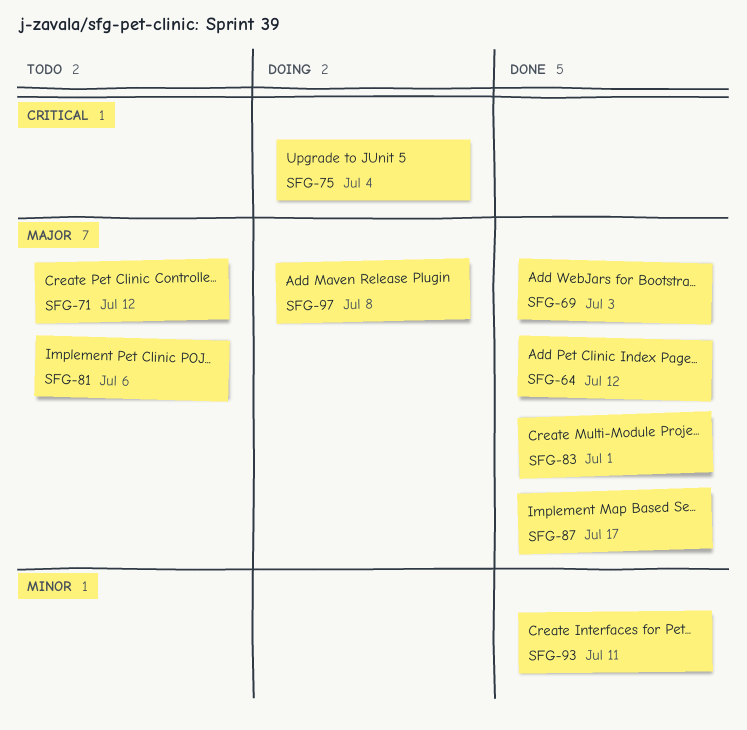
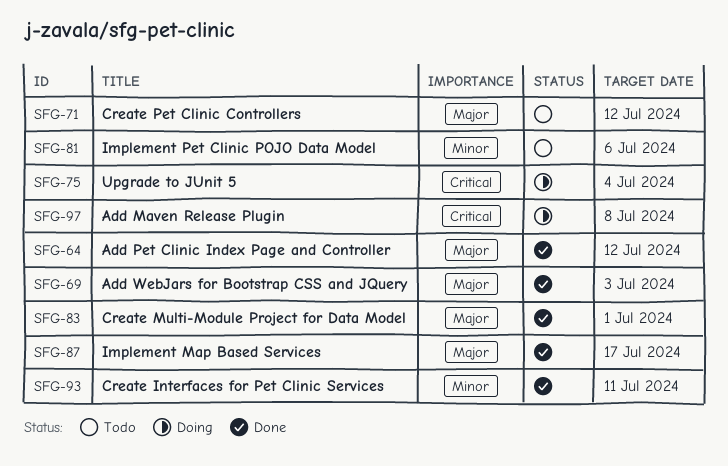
SFG-81, priority: Major -> Minor
SFG-97, priority: Major -> Critical

